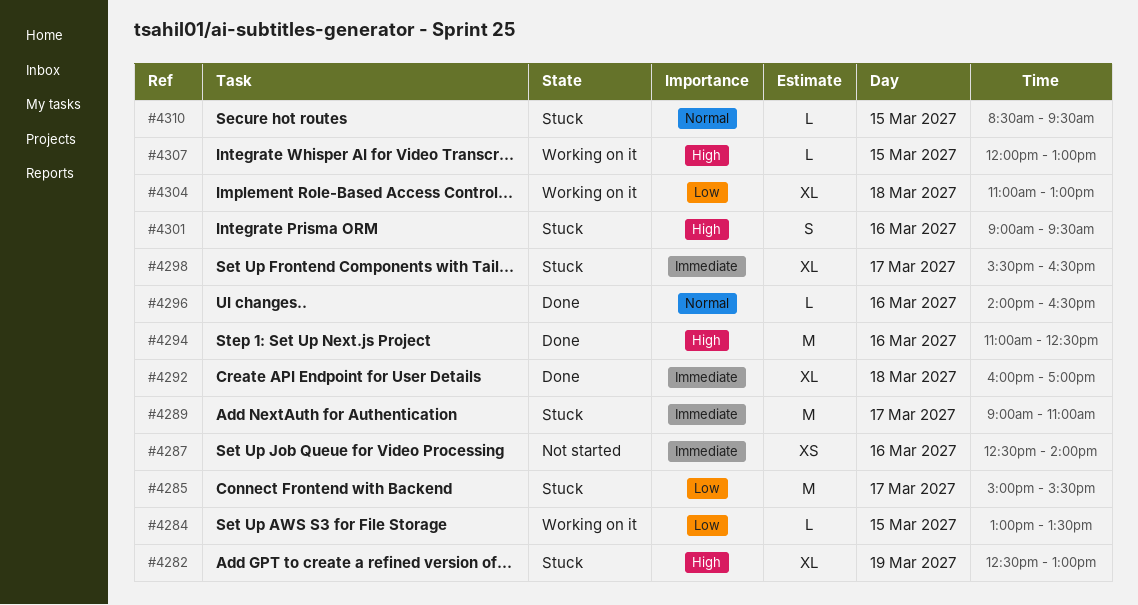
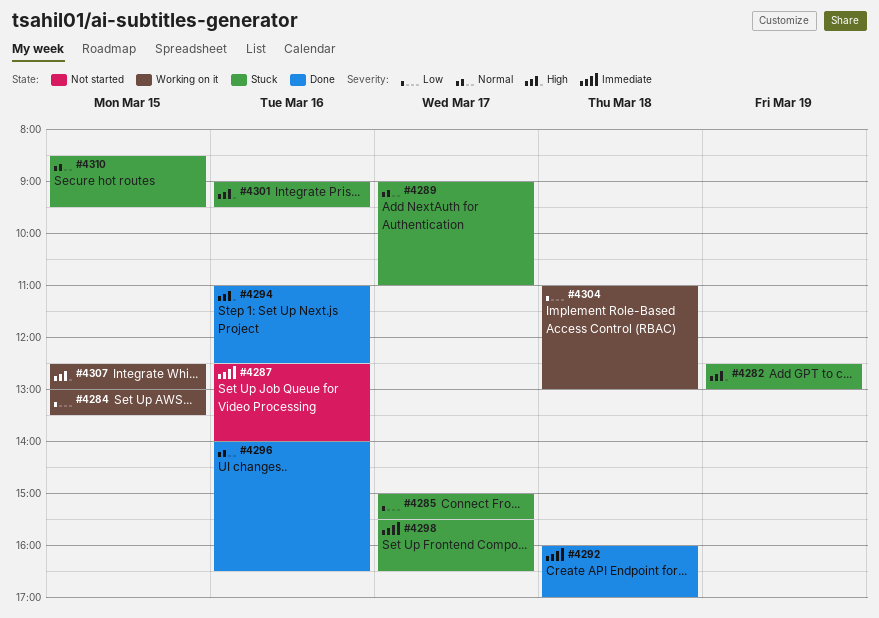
#4289, priority: Immediate -> Normal
#4307, begins: 12:00 -> 12:30

